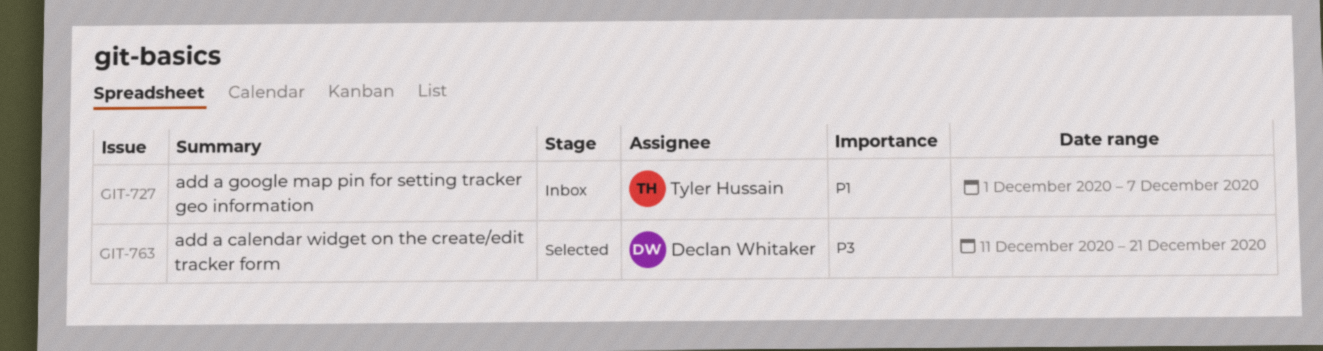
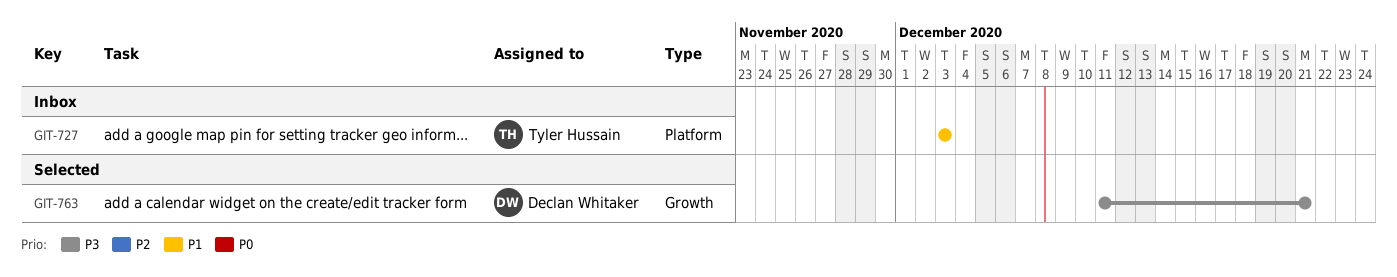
GIT-727, start: Dec 1 -> Dec 3
GIT-727, due: Dec 7 -> Dec 3

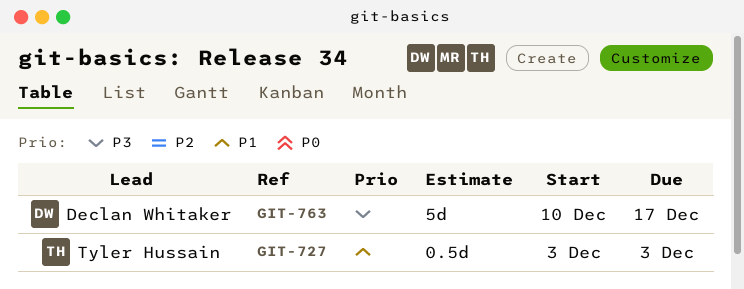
GIT-763, start: Dec 11 -> Dec 10
GIT-763, due: Dec 21 -> Dec 17

